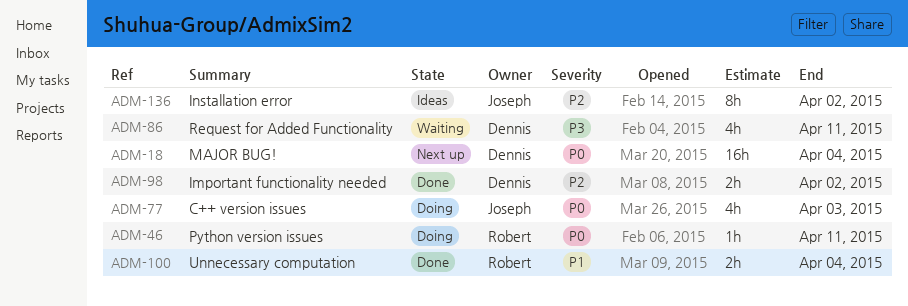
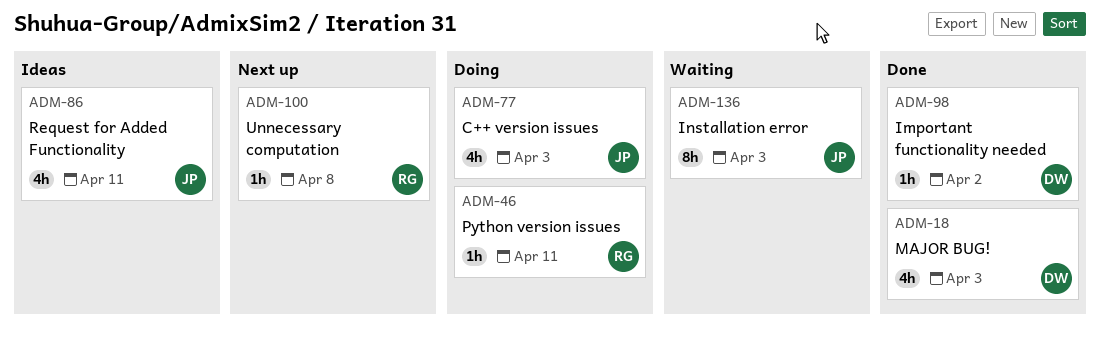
ADM-18, status: Next up -> Done
ADM-18, estimate: 16h -> 4h
ADM-18, due: Apr 4 -> Apr 3
ADM-86, status: Waiting -> Ideas
ADM-86, owner: Dennis -> Joseph
ADM-98, estimate: 2h -> 1h
ADM-100, status: Done -> Next up
ADM-100, estimate: 2h -> 1h
ADM-100, due: Apr 4 -> Apr 8
ADM-136, status: Ideas -> Waiting
ADM-136, due: Apr 2 -> Apr 3

